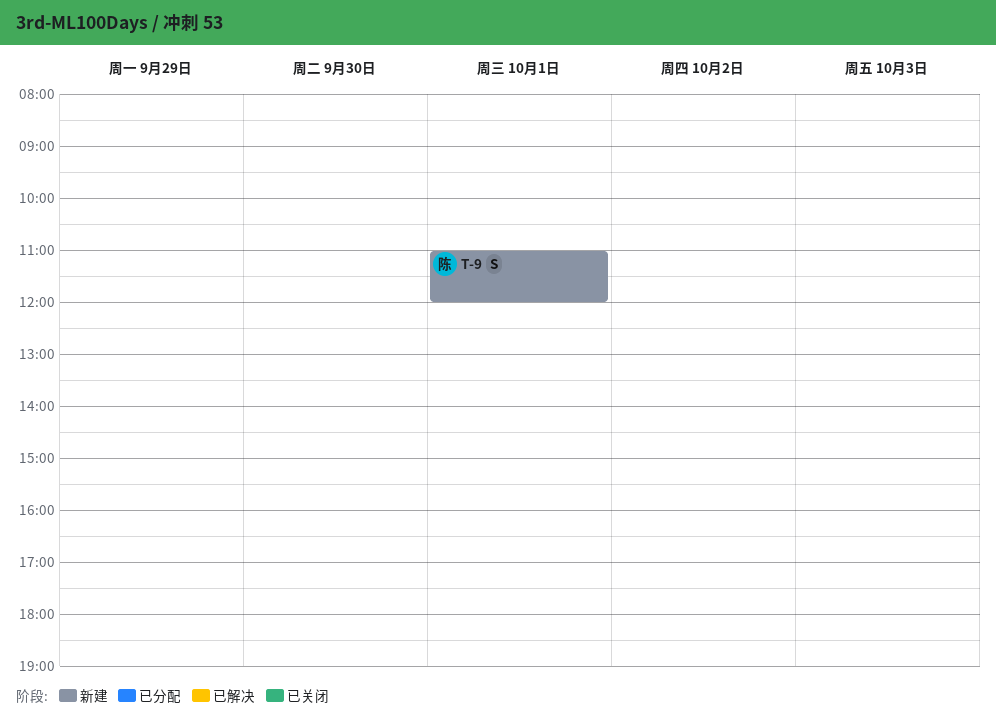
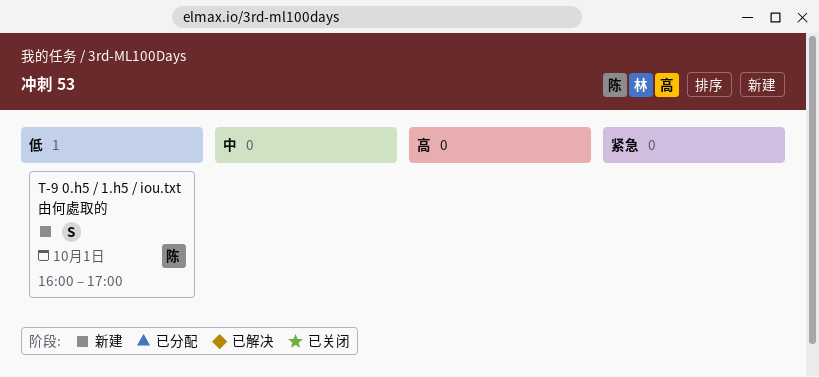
T-9, begins: 11:00 -> 16:00
T-9, ends: 12:00 -> 17:00

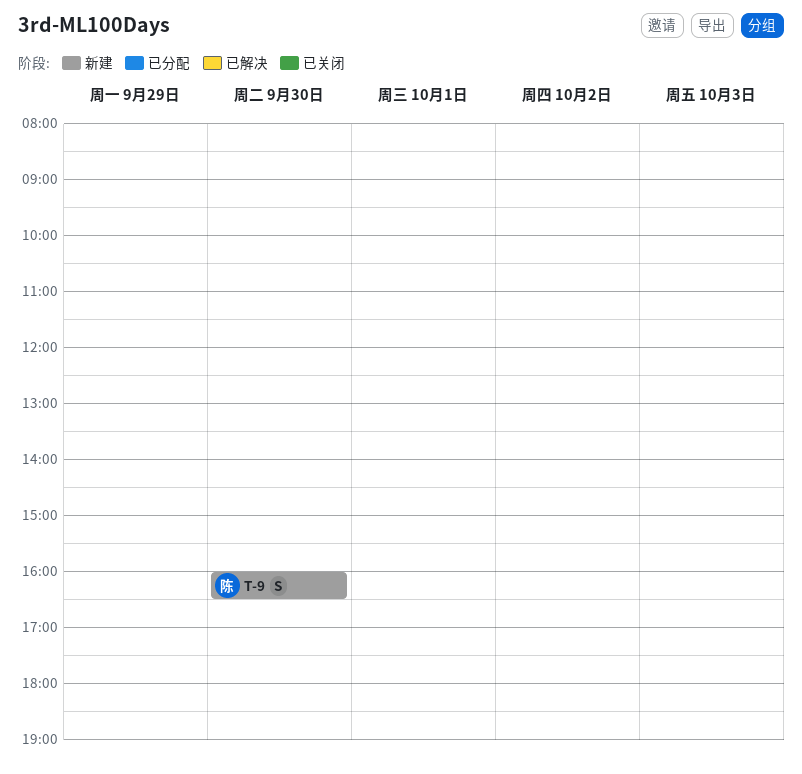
T-9, day: Oct 1 -> Sep 30
T-9, ends: 17:00 -> 16:30

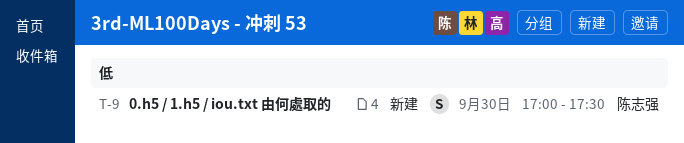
T-9, begins: 16:00 -> 17:00
T-9, ends: 16:30 -> 17:30

